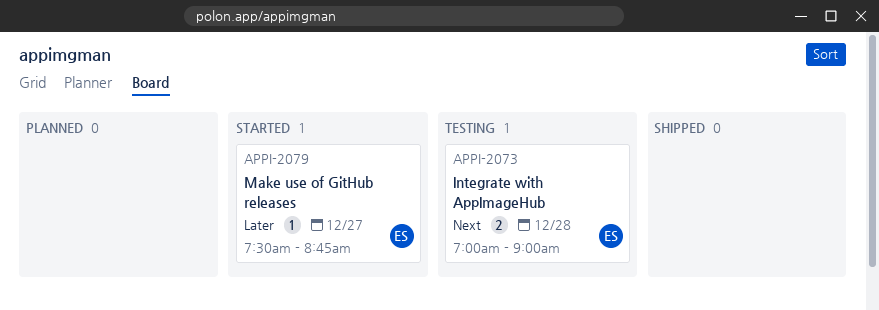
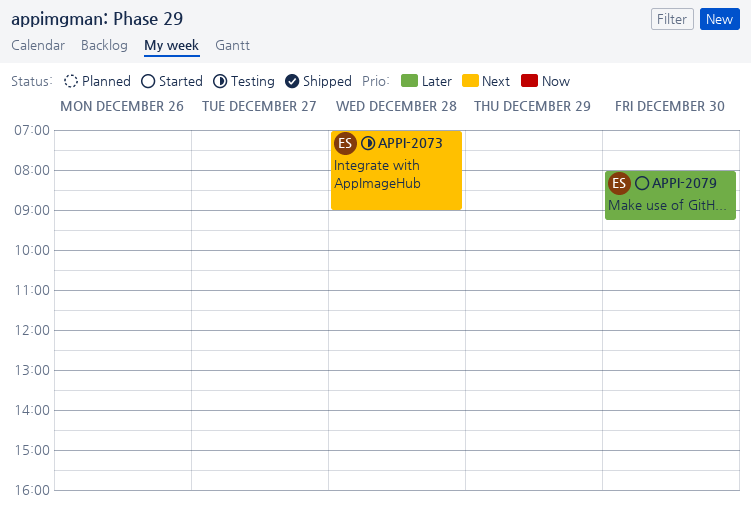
APPI-2079, day: Dec 27 -> Dec 30
APPI-2079, begins: 07:30 -> 08:00
APPI-2079, ends: 08:45 -> 09:15

